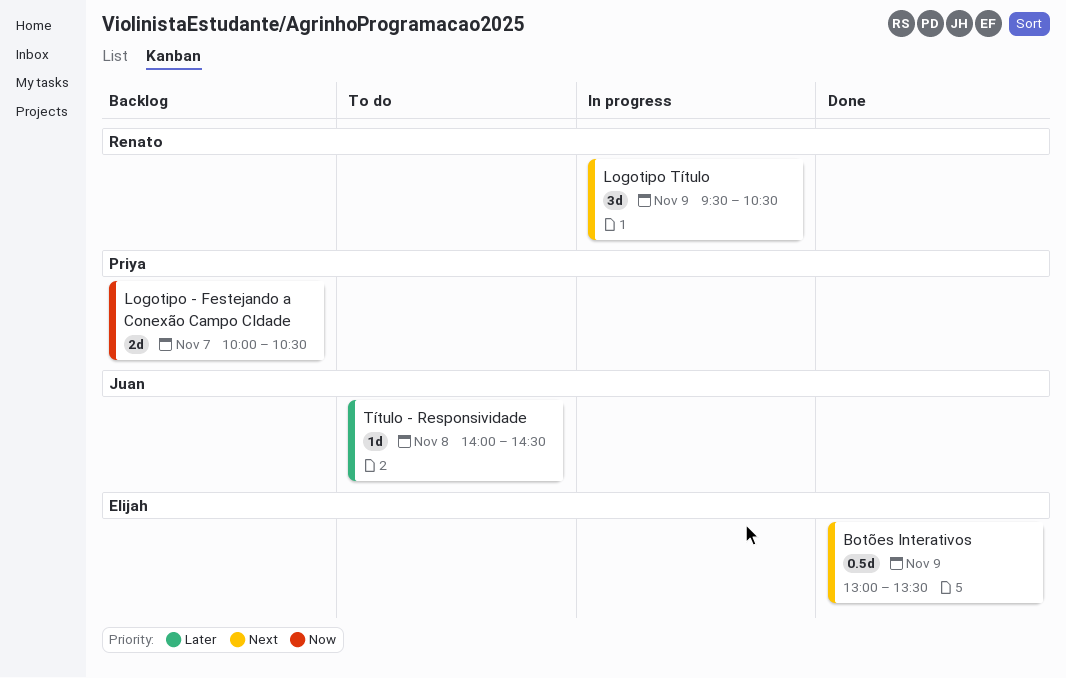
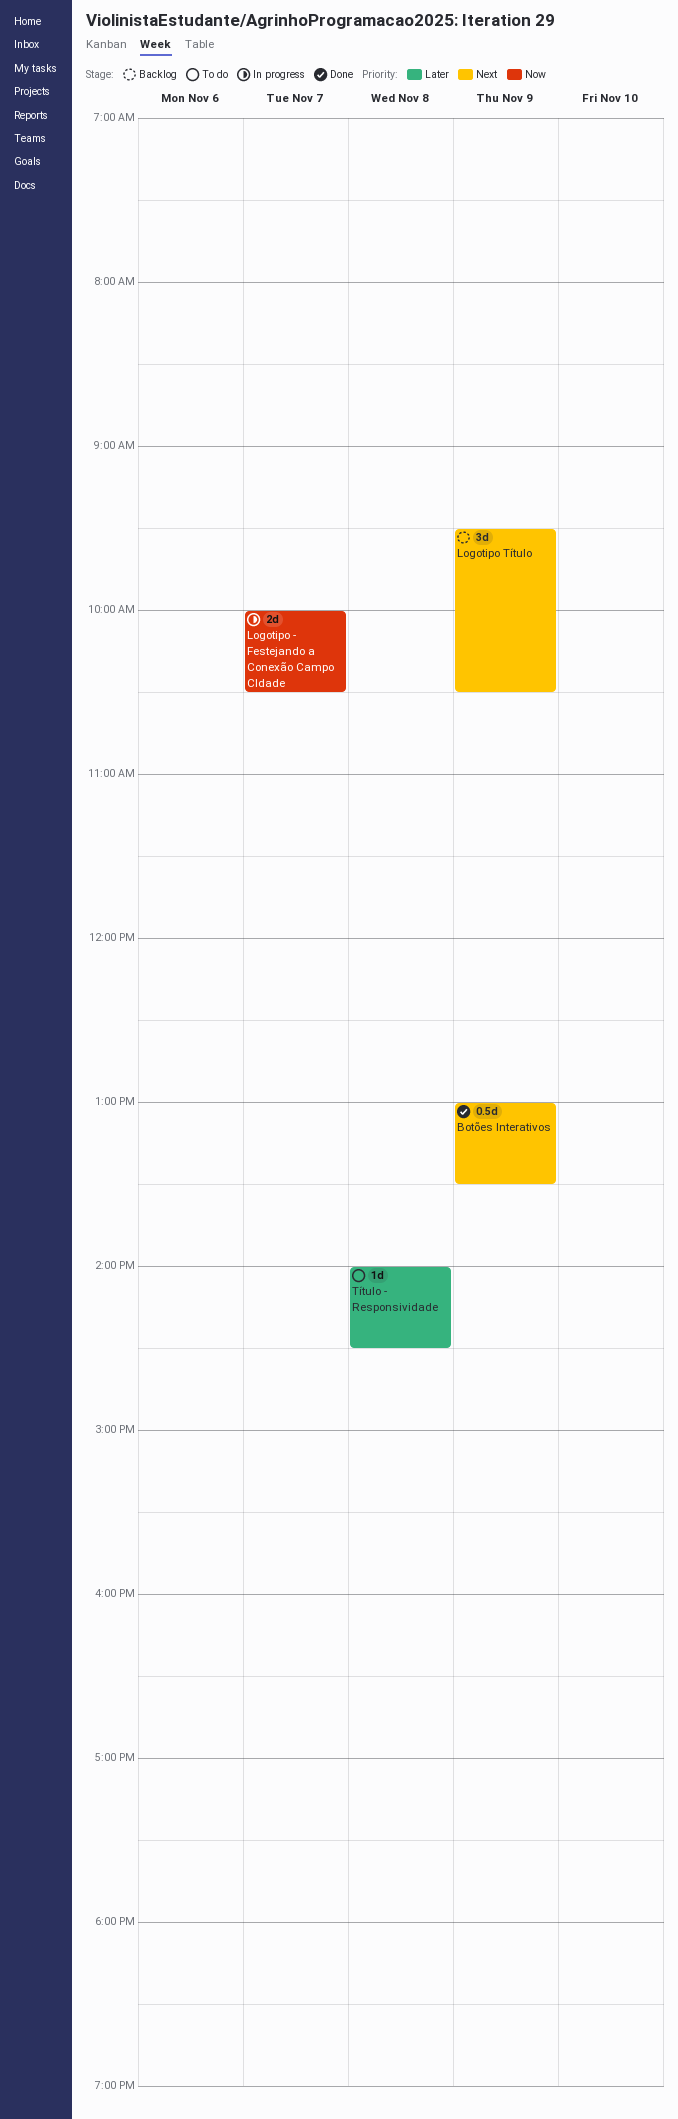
Logotipo - Festejando a Conexão Campo CIdade, status: Backlog -> In progress
Logotipo Título, status: In progress -> Backlog

